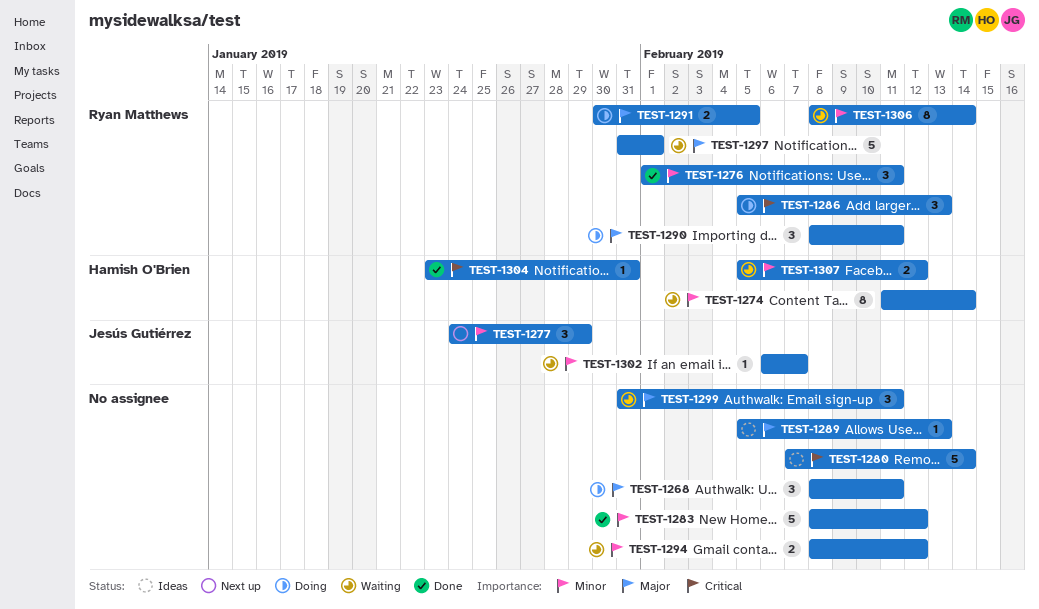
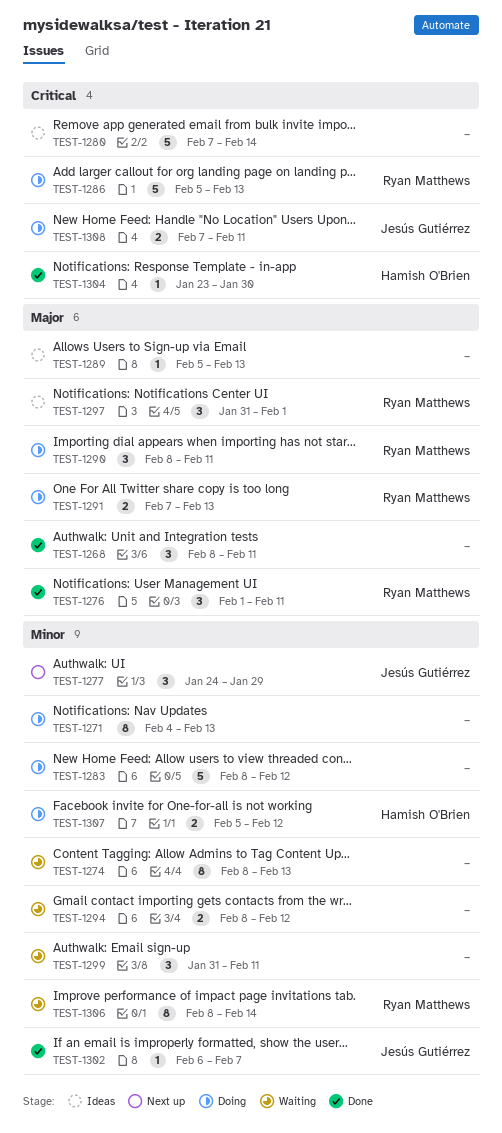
TEST-1268, status: Doing -> Done
TEST-1271: none -> present
TEST-1274, owner: Hamish O'Brien -> none
TEST-1274, start: Feb 11 -> Feb 8
TEST-1274, due: Feb 14 -> Feb 13
TEST-1276, priority: Minor -> Major
TEST-1283, status: Done -> Doing
TEST-1286, estimate: 3 -> 5
TEST-1291, start: Jan 30 -> Feb 7
TEST-1291, due: Feb 5 -> Feb 13
TEST-1297, status: Waiting -> Ideas
TEST-1297, estimate: 5 -> 3
TEST-1299, priority: Major -> Minor
TEST-1302, status: Waiting -> Done
TEST-1304, due: Jan 31 -> Jan 30
TEST-1307, status: Waiting -> Doing
TEST-1308: none -> present

